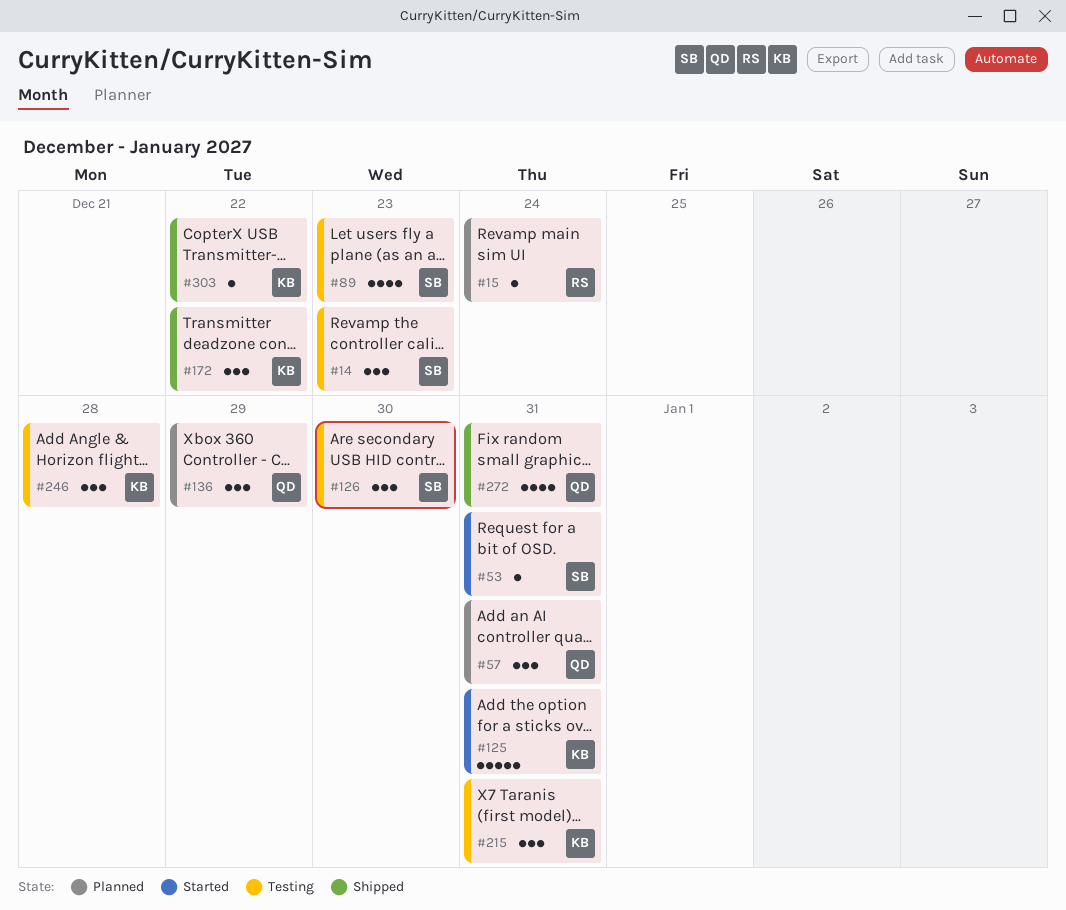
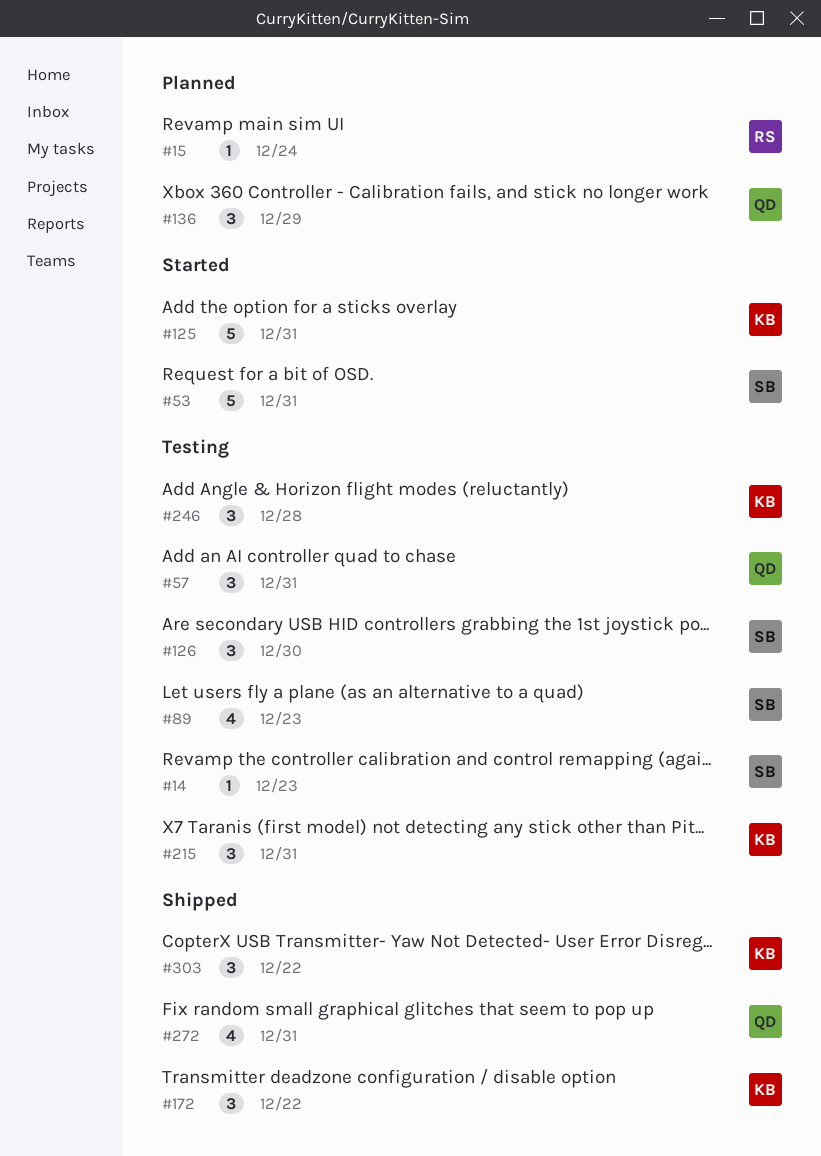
#14, estimate: 3 -> 1
#53, estimate: 1 -> 5
#57, status: Planned -> Testing
#303, estimate: 1 -> 3

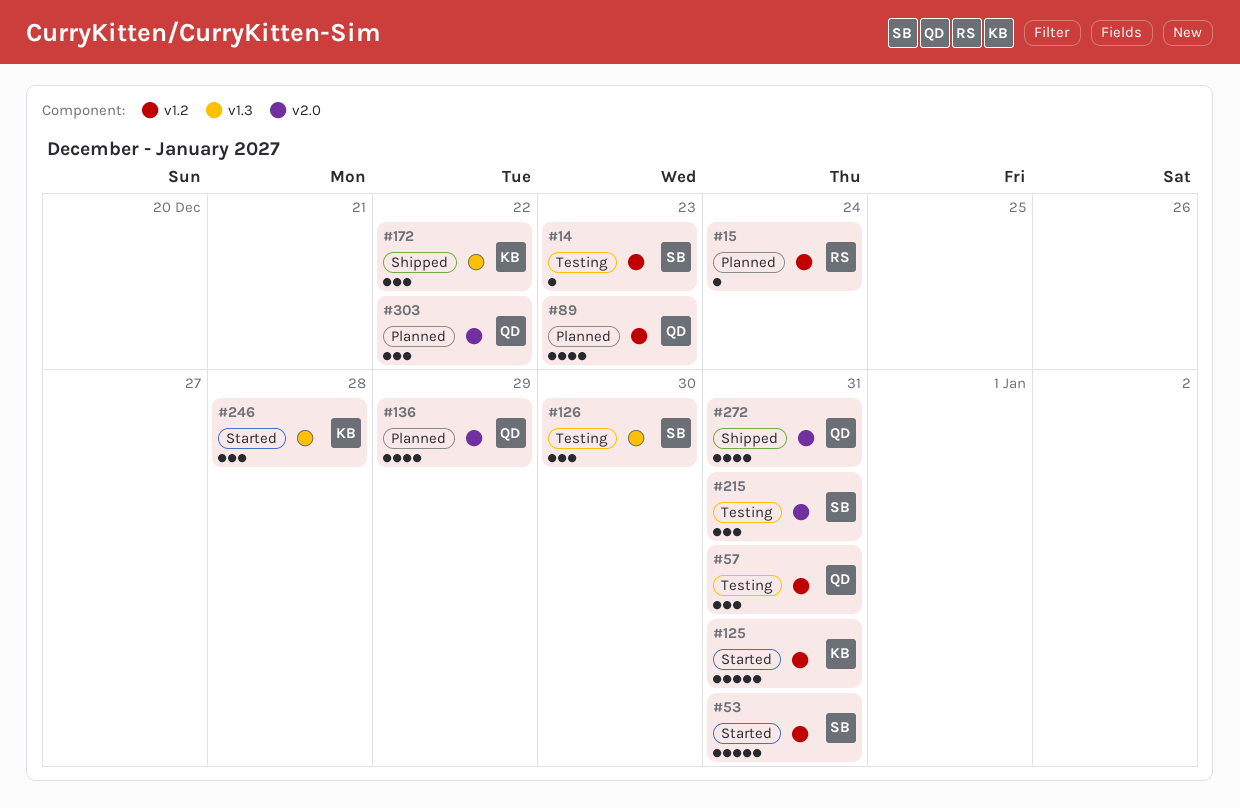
#89, status: Testing -> Planned
#89, owner: SB -> QD
#136, estimate: 3 -> 4
#215, owner: KB -> SB
#246, status: Testing -> Started
#303, status: Shipped -> Planned
#303, owner: KB -> QD

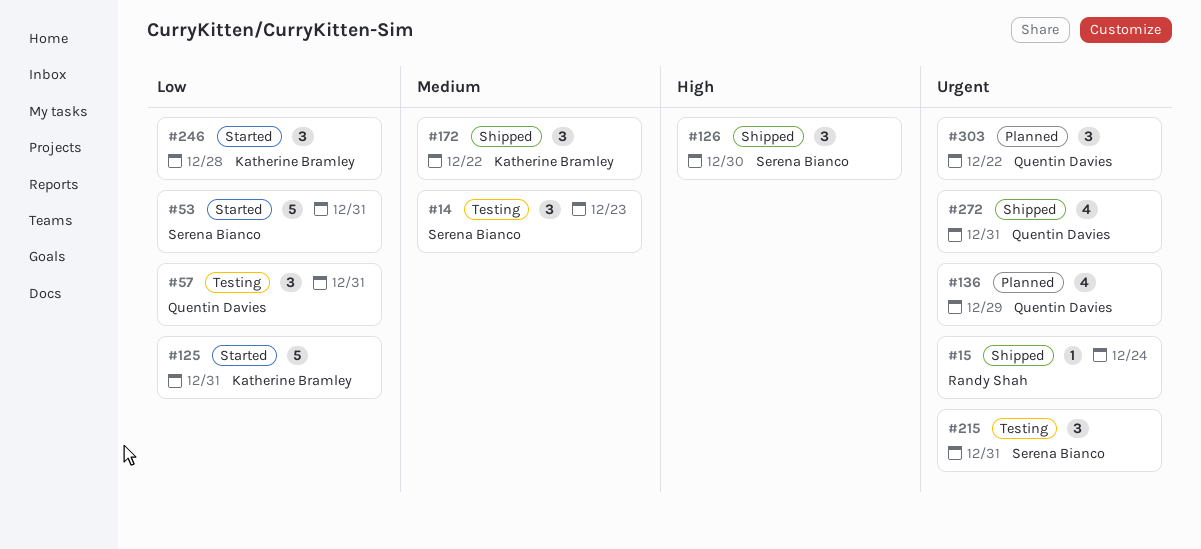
#14, estimate: 1 -> 3
#15, status: Planned -> Shipped
#89: present -> none
#126, status: Testing -> Shipped

